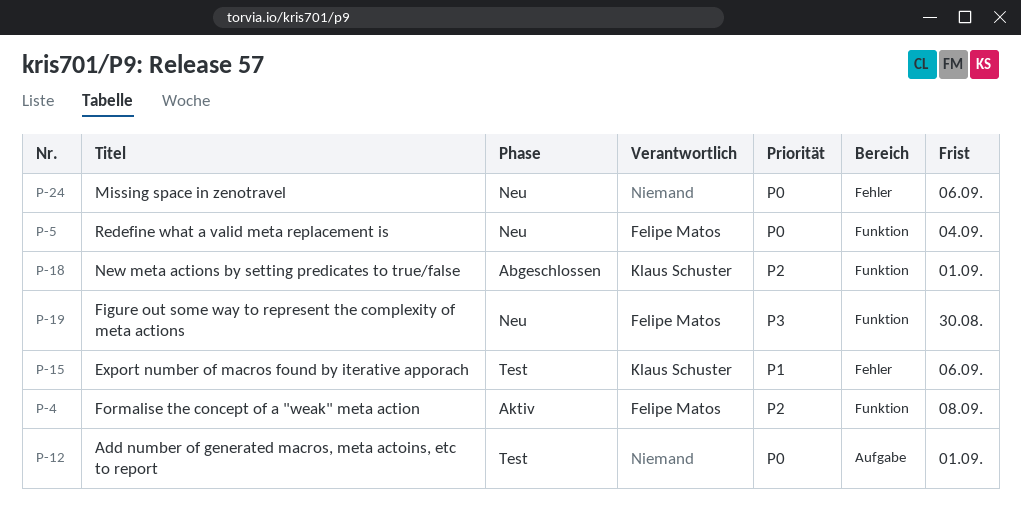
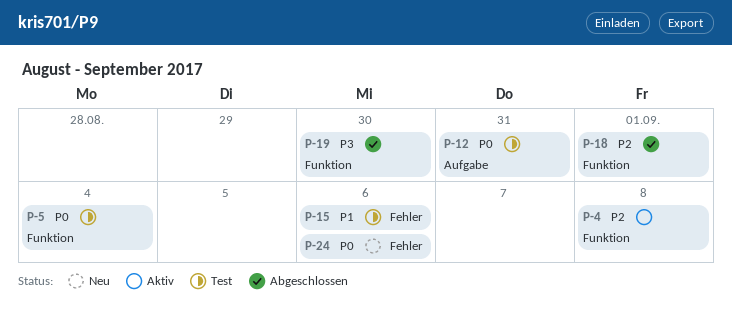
P-5, status: Neu -> Test
P-12, due: Sep 1 -> Aug 31
P-19, status: Neu -> Abgeschlossen

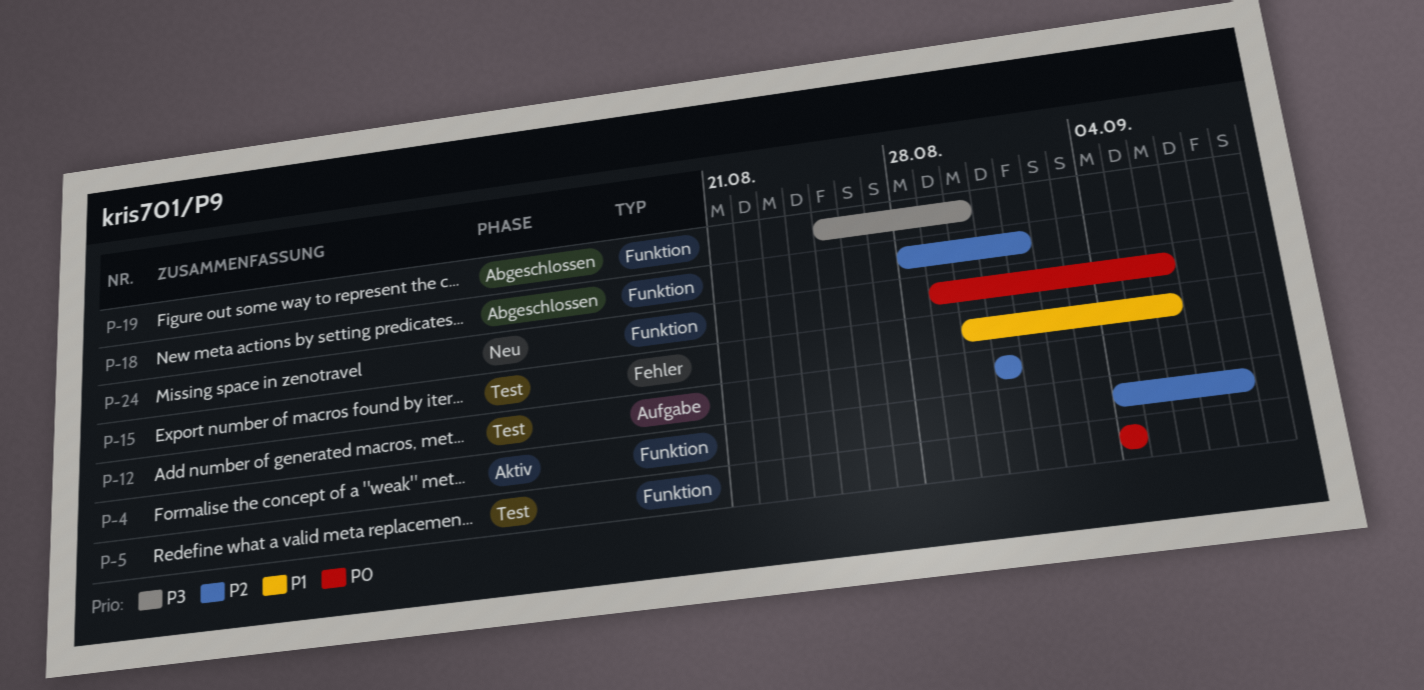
P-12, priority: P0 -> P2
P-24, label: Fehler -> Funktion

